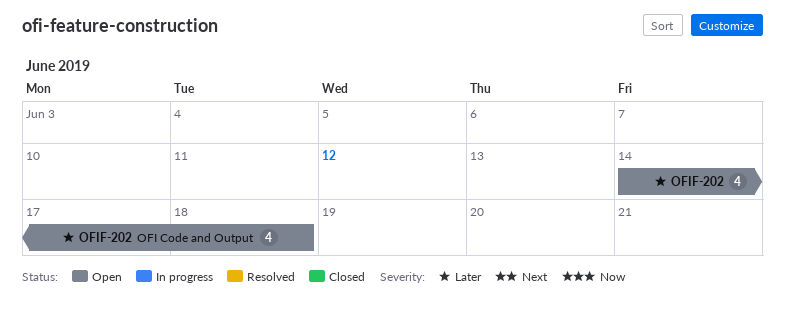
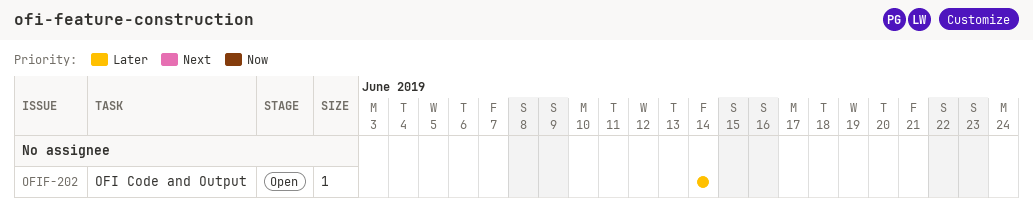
OFIF-202, estimate: 4 -> 1
OFIF-202, due: Jun 18 -> Jun 14

